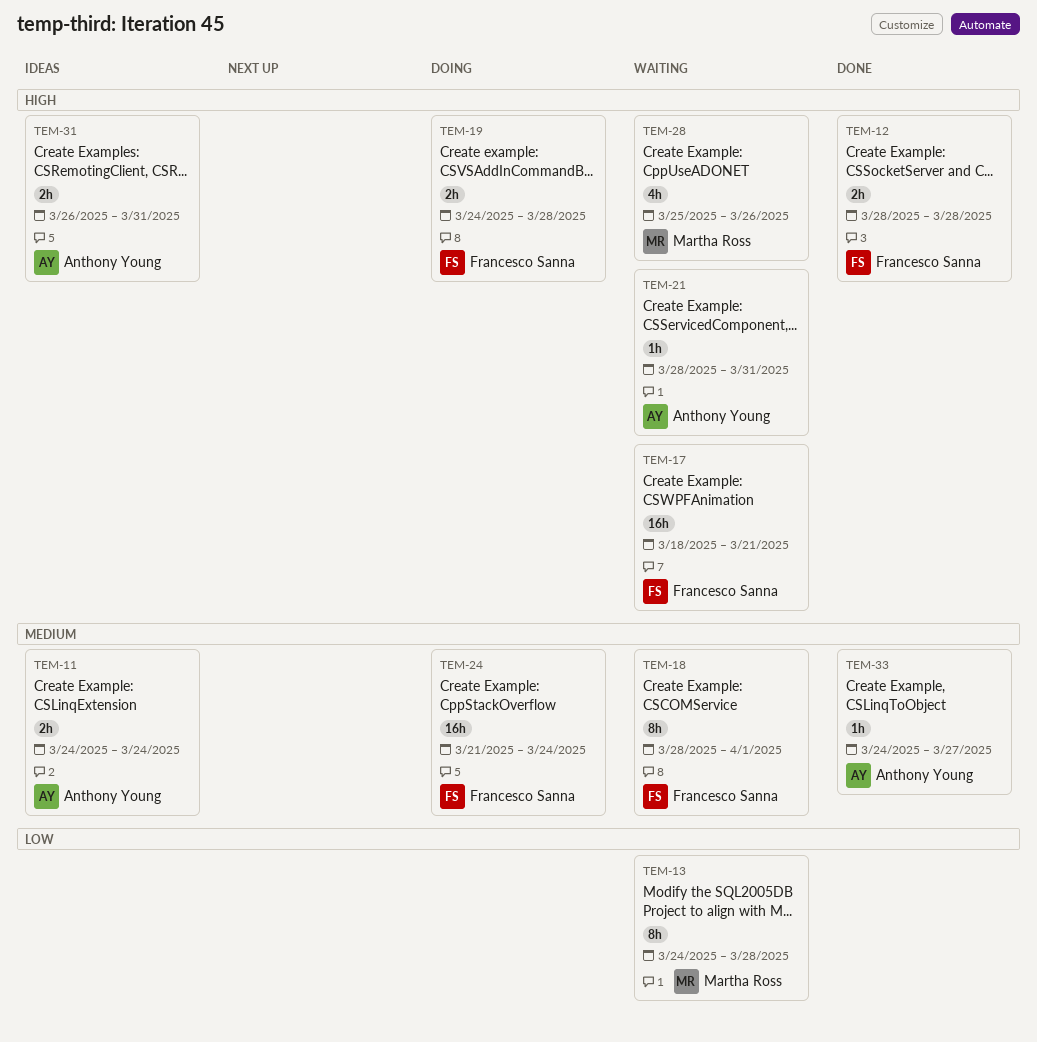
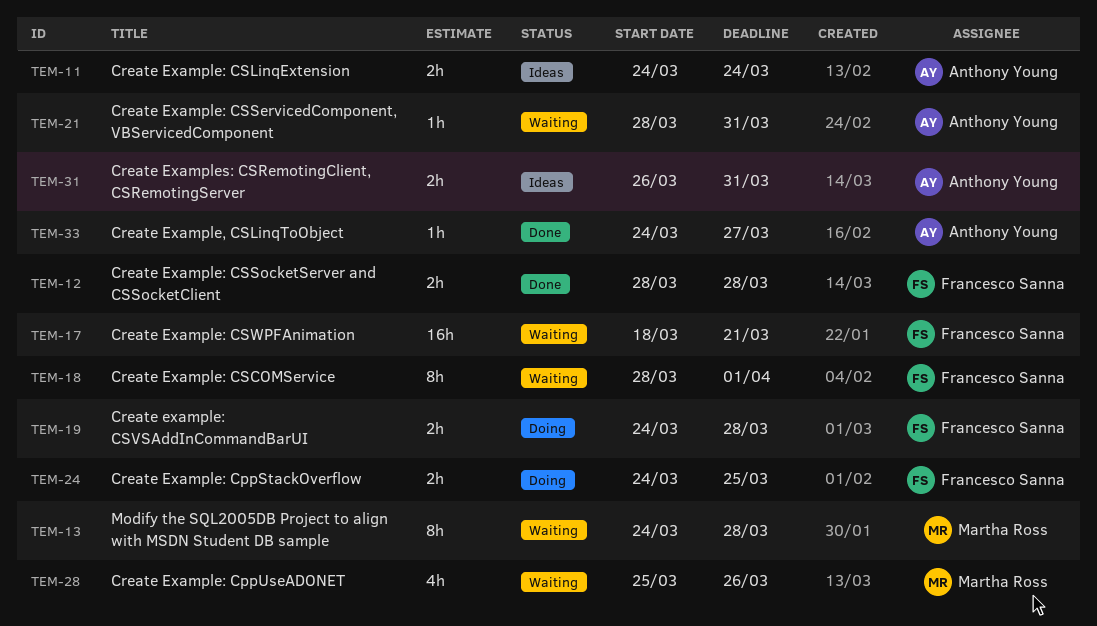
TEM-24, estimate: 16h -> 2h
TEM-24, start: Mar 21 -> Mar 24
TEM-24, due: Mar 24 -> Mar 25

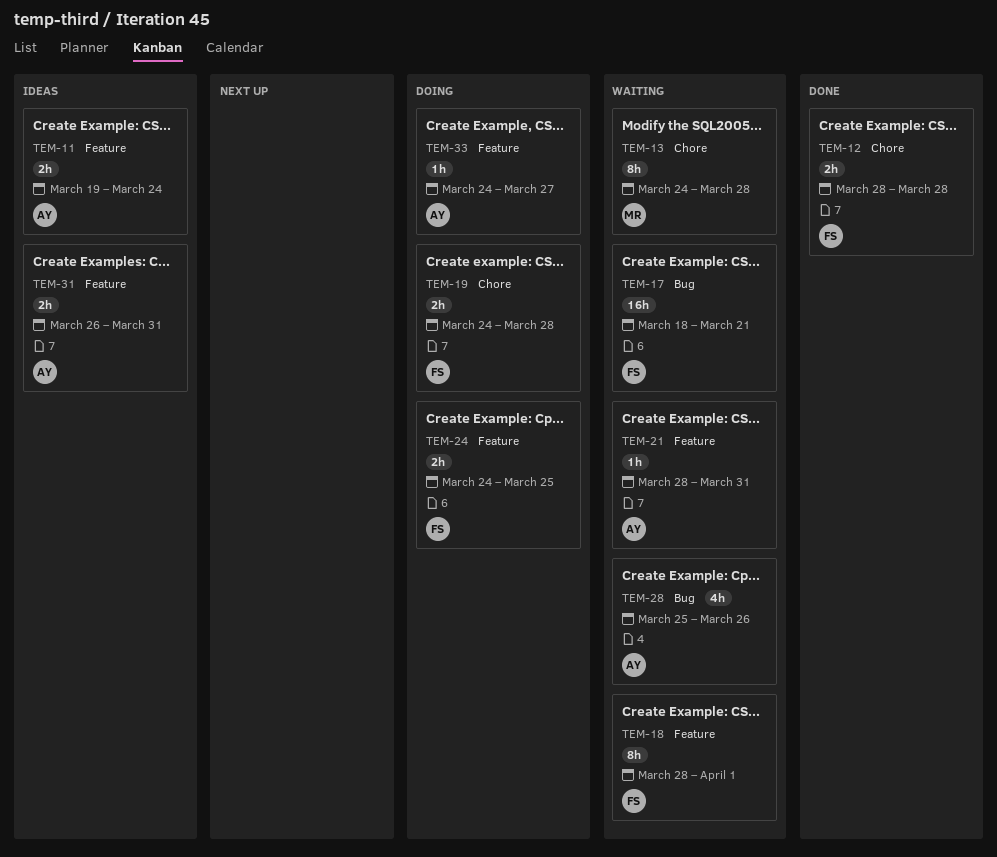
TEM-11, start: Mar 24 -> Mar 19
TEM-28, owner: Martha Ross -> Anthony Young
TEM-33, status: Done -> Doing

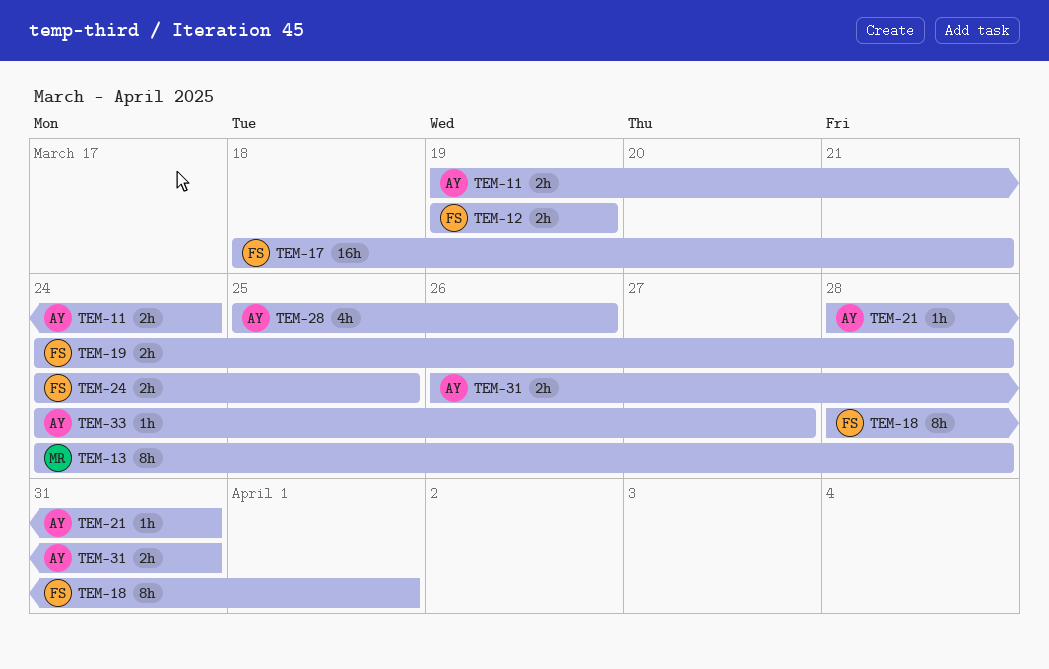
TEM-12, start: Mar 28 -> Mar 19
TEM-12, due: Mar 28 -> Mar 19

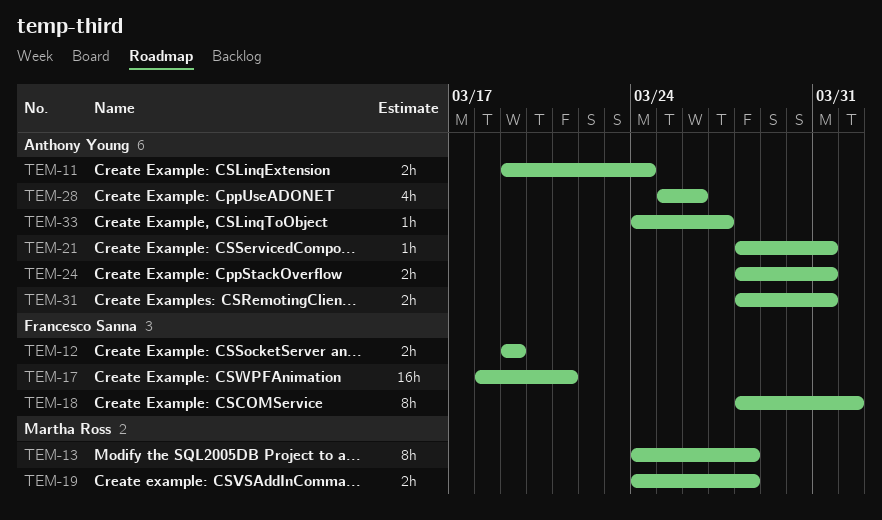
TEM-19, owner: Francesco Sanna -> Martha Ross
TEM-24, owner: Francesco Sanna -> Anthony Young
TEM-24, start: Mar 24 -> Mar 28
TEM-24, due: Mar 25 -> Mar 31
TEM-31, start: Mar 26 -> Mar 28

